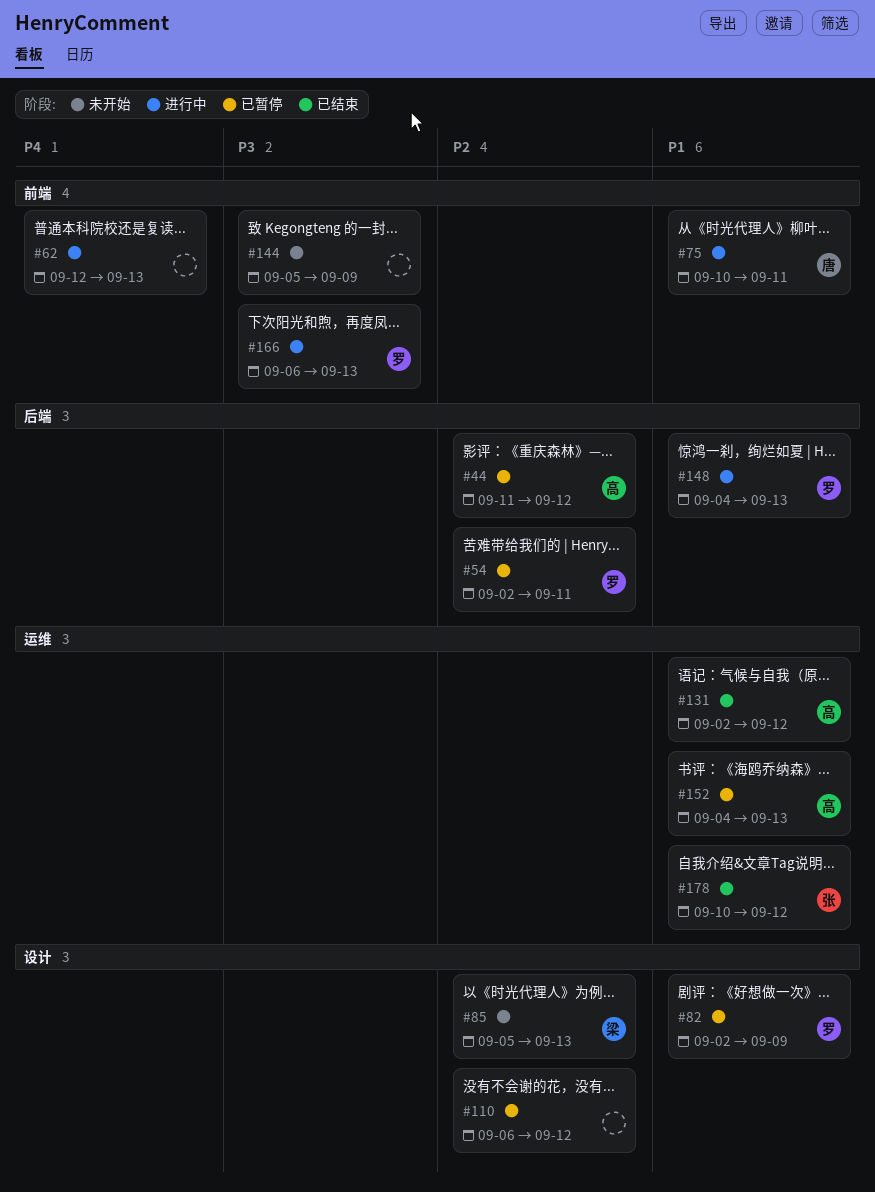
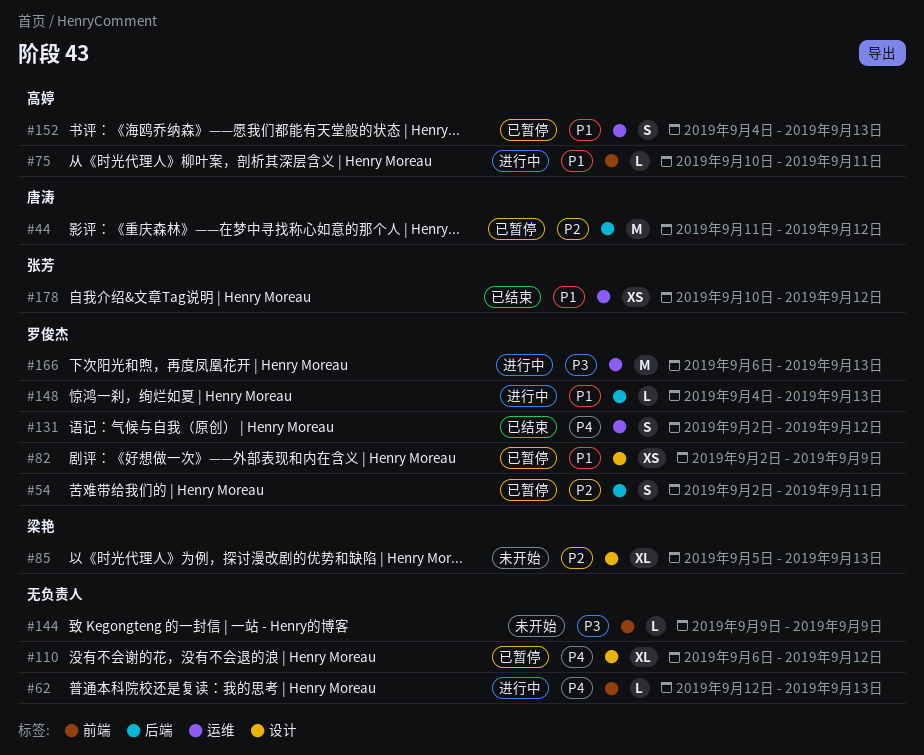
#44, owner: 高婷 -> 唐涛
#75, owner: 唐涛 -> 高婷
#110, priority: P2 -> P4
#131, owner: 高婷 -> 罗俊杰
#131, priority: P1 -> P4
#144, start: Sep 5 -> Sep 9
#166, label: 前端 -> 运维

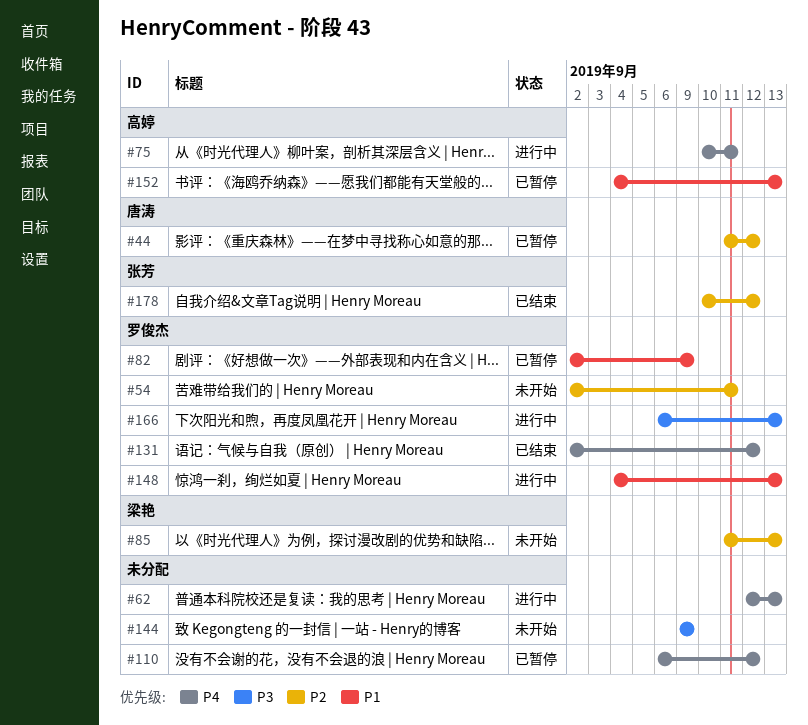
#54, status: 已暂停 -> 未开始
#75, priority: P1 -> P4
#85, start: Sep 5 -> Sep 11
#178, priority: P1 -> P2

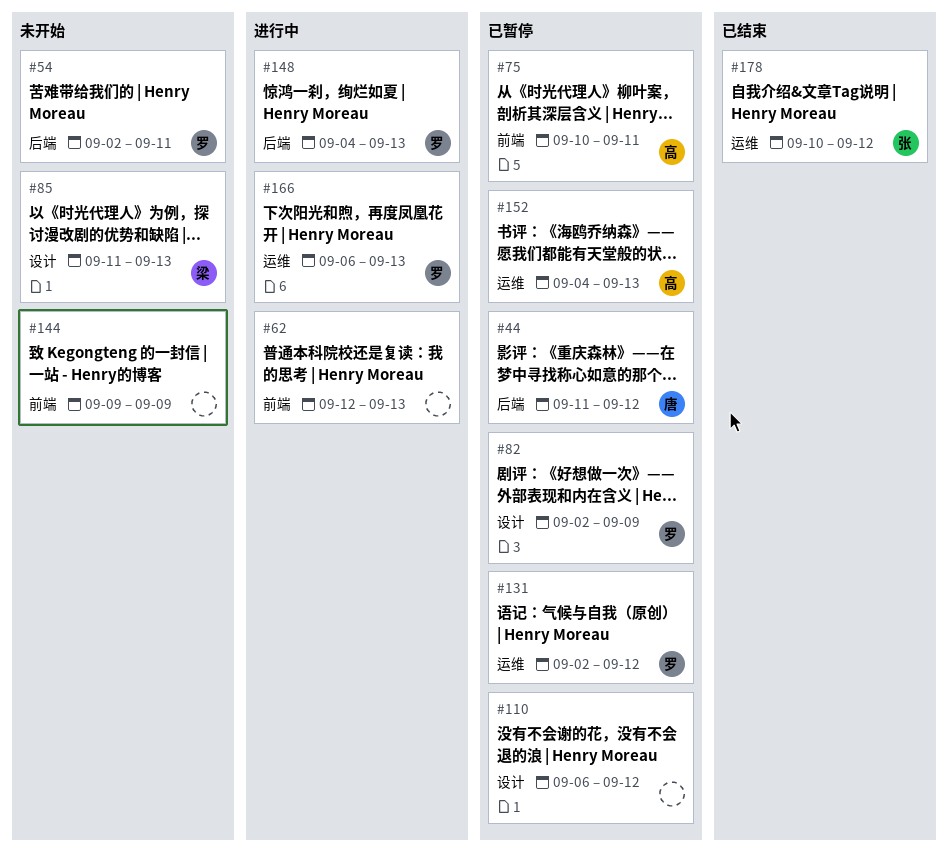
#75, status: 进行中 -> 已暂停
#131, status: 已结束 -> 已暂停

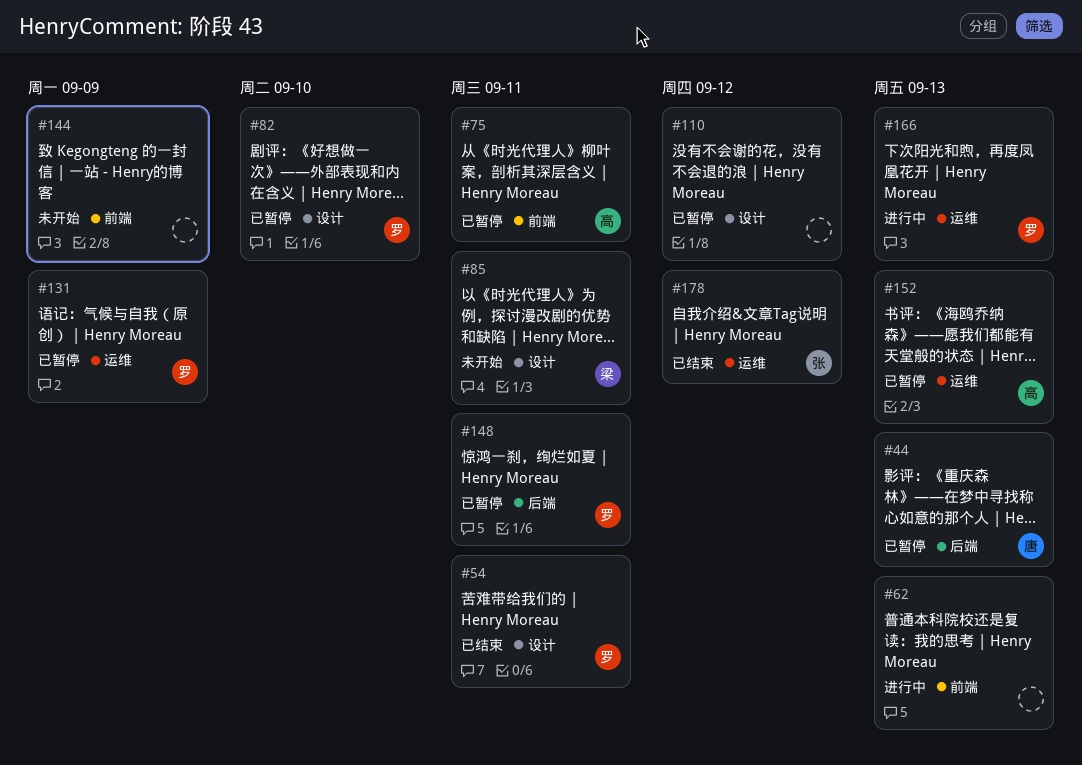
#44, due: Sep 12 -> Sep 13
#54, status: 未开始 -> 已结束
#54, label: 后端 -> 设计
#82, due: Sep 9 -> Sep 10
#85, due: Sep 13 -> Sep 11
#131, due: Sep 12 -> Sep 9
#148, status: 进行中 -> 已暂停
#148, due: Sep 13 -> Sep 11

